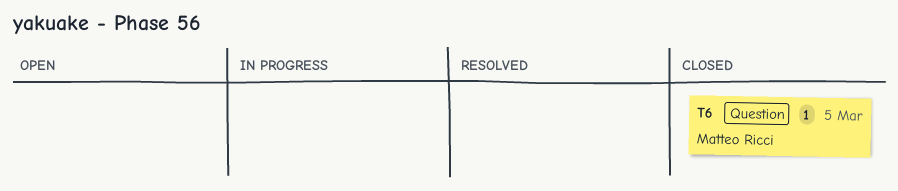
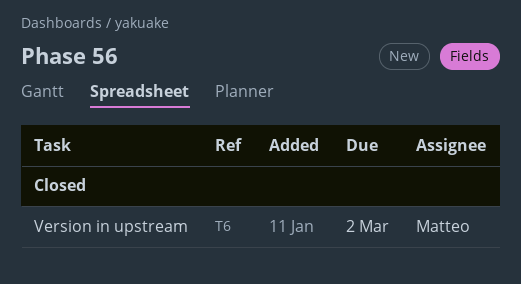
T6, due: Mar 5 -> Mar 2

